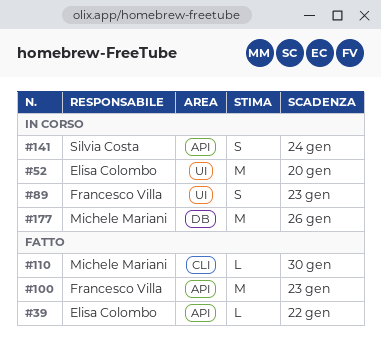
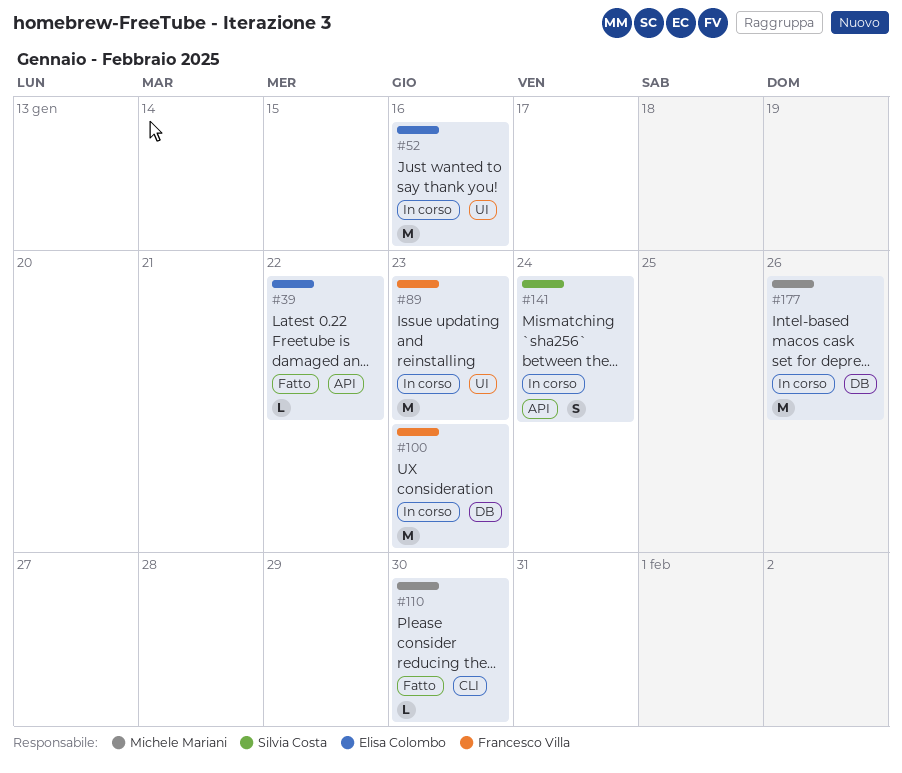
#52, due: Jan 20 -> Jan 16
#89, estimate: S -> M
#100, status: Fatto -> In corso
#100, label: API -> DB

